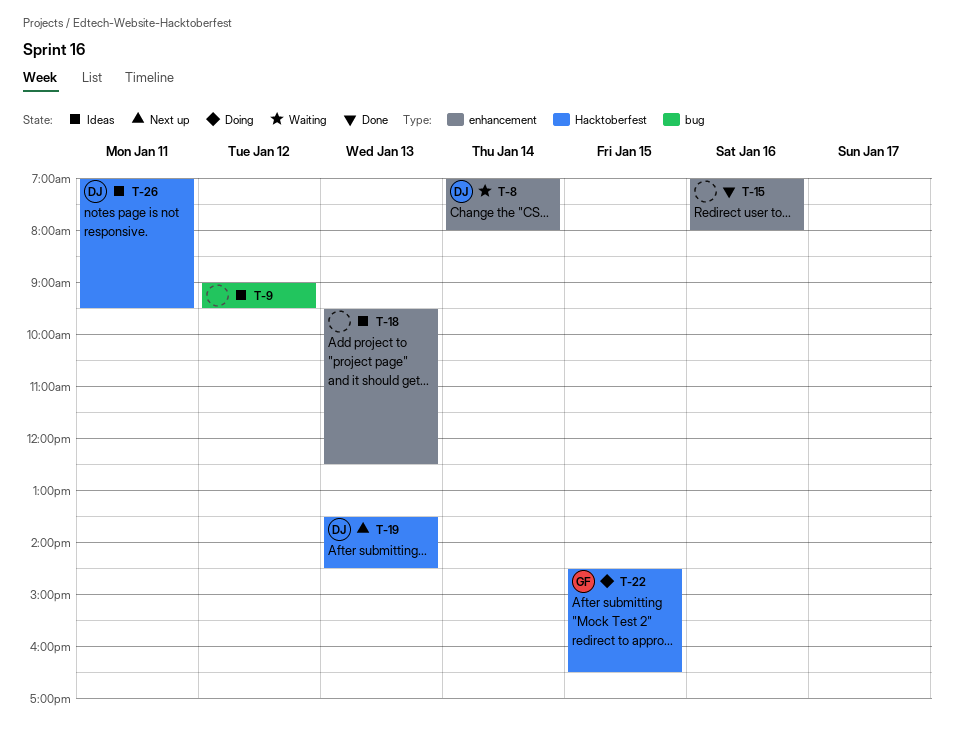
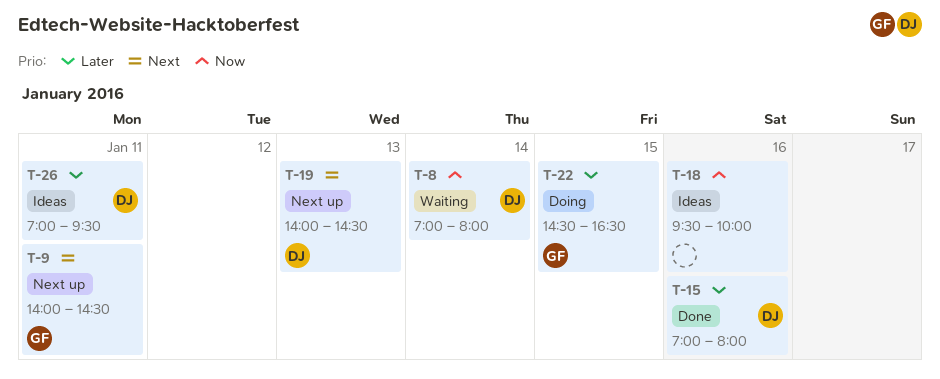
T-9, status: Ideas -> Next up
T-9, owner: none -> GF
T-9, day: Jan 12 -> Jan 11
T-9, begins: 09:00 -> 14:00
T-9, ends: 09:30 -> 14:30
T-15, owner: none -> DJ
T-18, day: Jan 13 -> Jan 16
T-18, ends: 12:30 -> 10:00
T-19, begins: 13:30 -> 14:00

